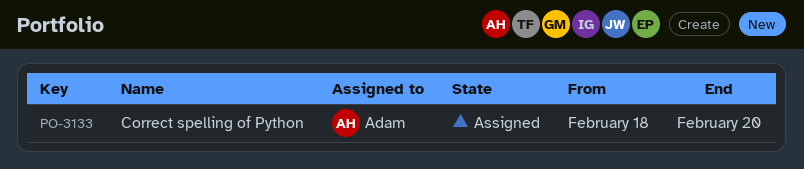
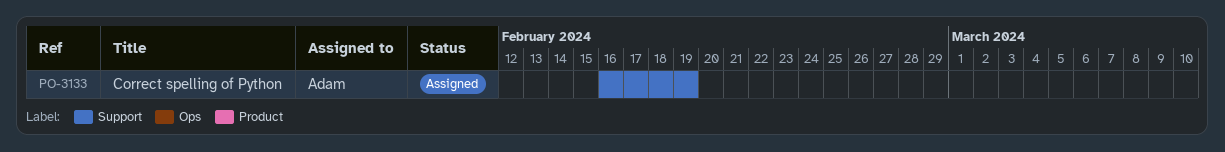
PO-3133, start: Feb 18 -> Feb 16
PO-3133, due: Feb 20 -> Feb 19

